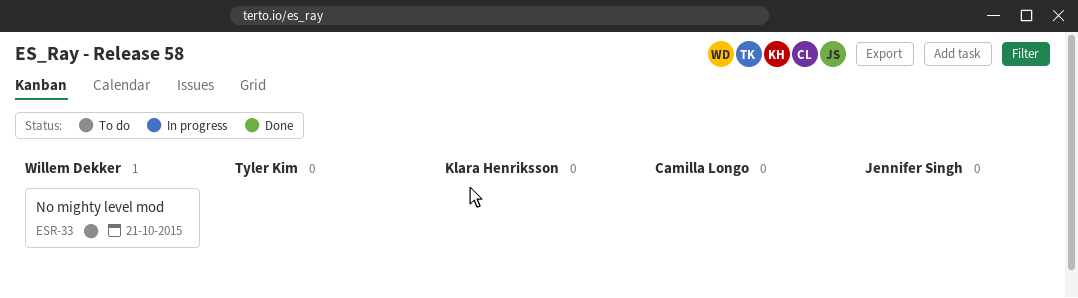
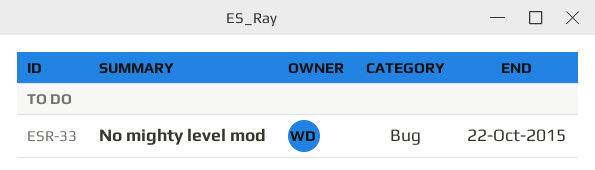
ESR-33, due: Oct 21 -> Oct 22

